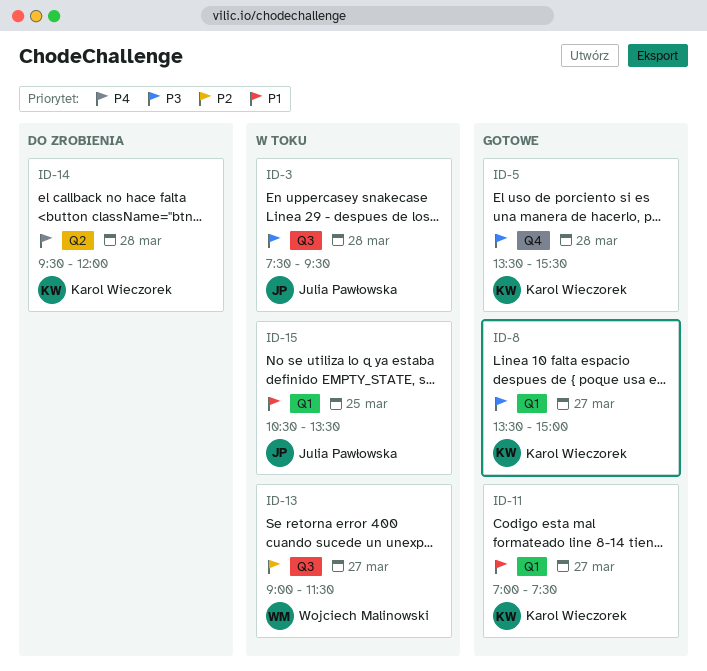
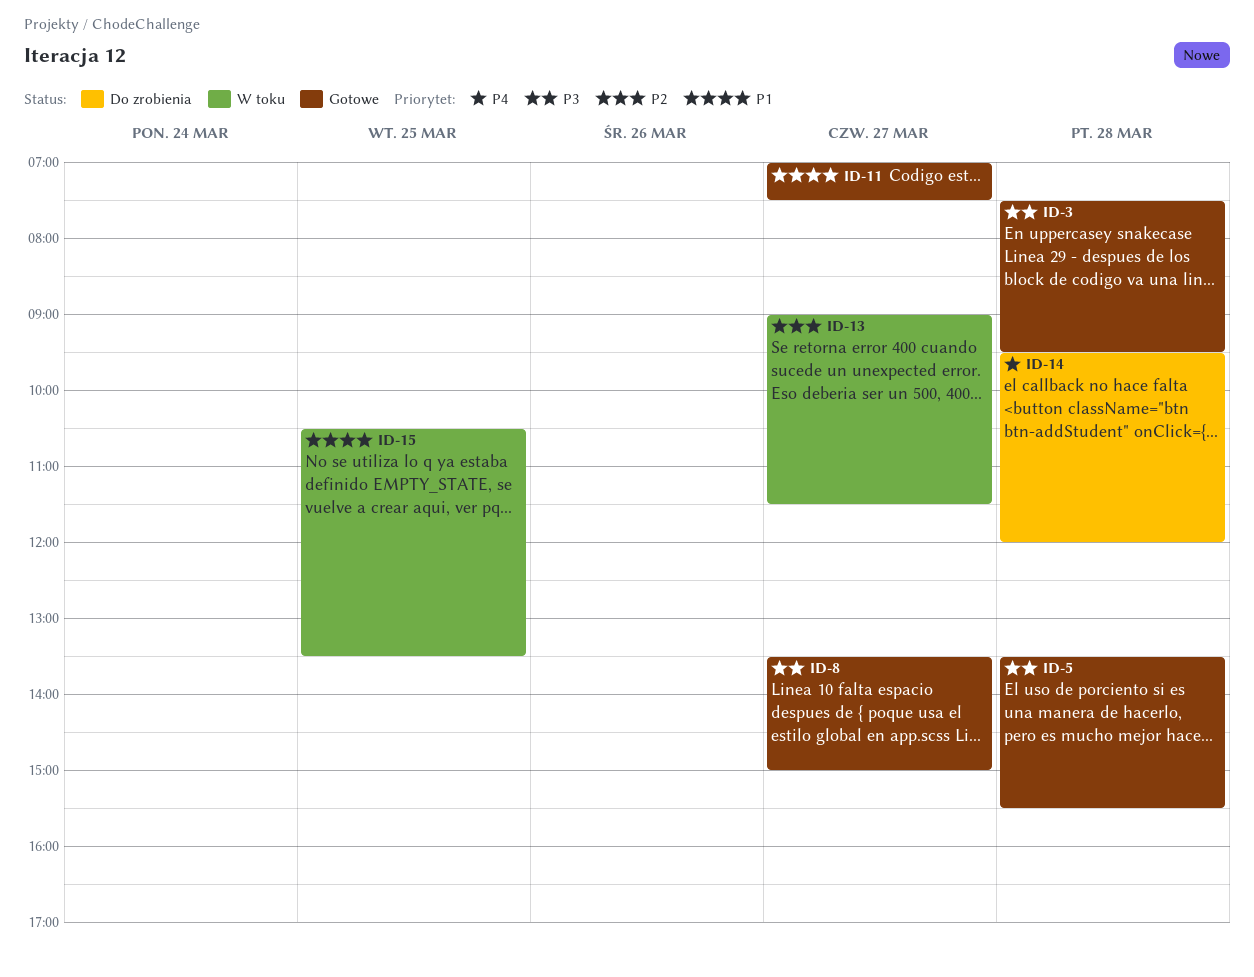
ID-3, status: W toku -> Gotowe

